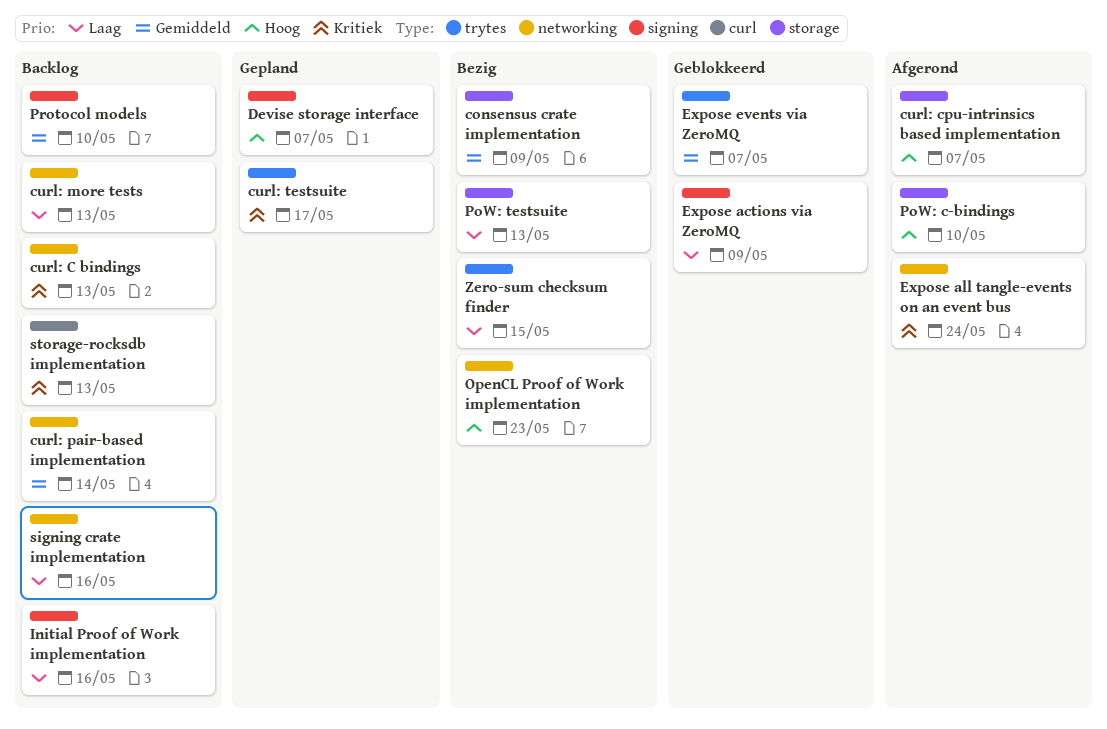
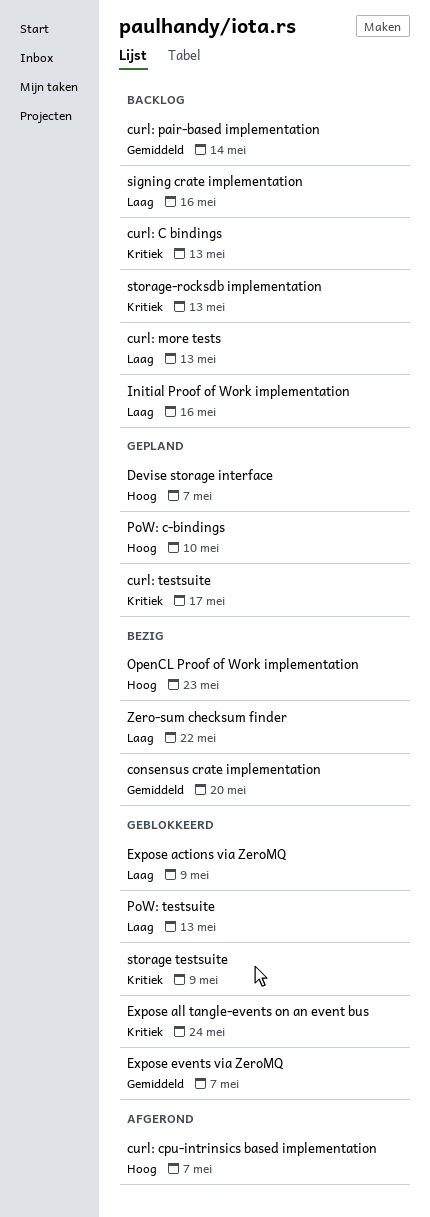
consensus crate implementation, due: May 9 -> May 20
Expose all tangle-events on an event bus, status: Afgerond -> Geblokkeerd
PoW: c-bindings, status: Afgerond -> Gepland
PoW: testsuite, status: Bezig -> Geblokkeerd
Protocol models: present -> none
storage testsuite: none -> present
Zero-sum checksum finder, due: May 15 -> May 22

